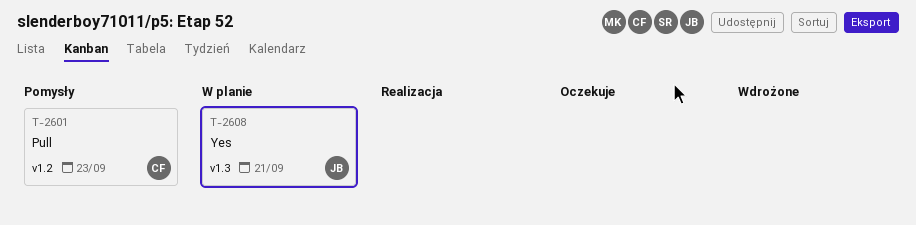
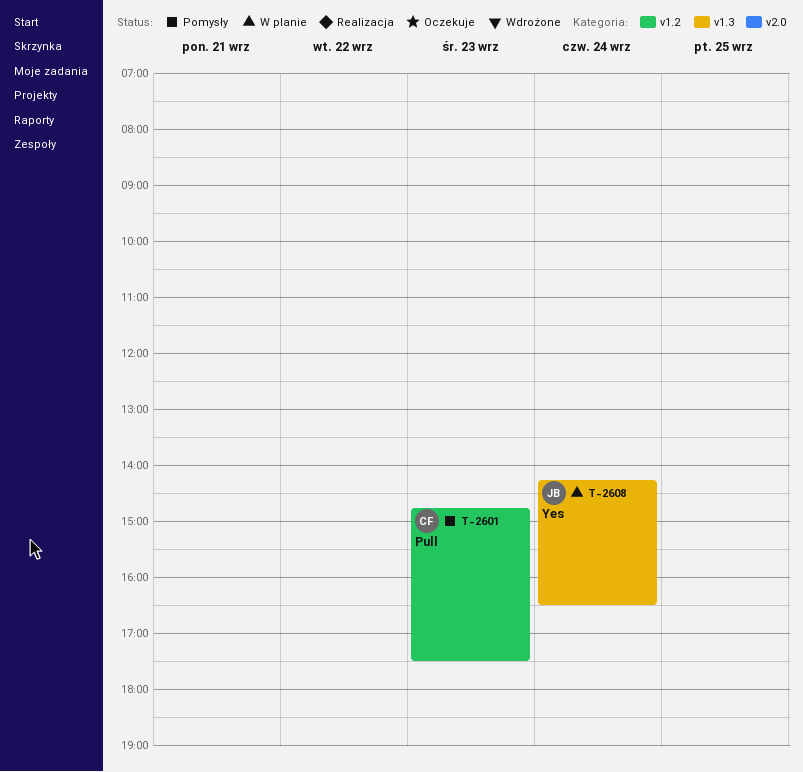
T-2608, day: Sep 21 -> Sep 24

